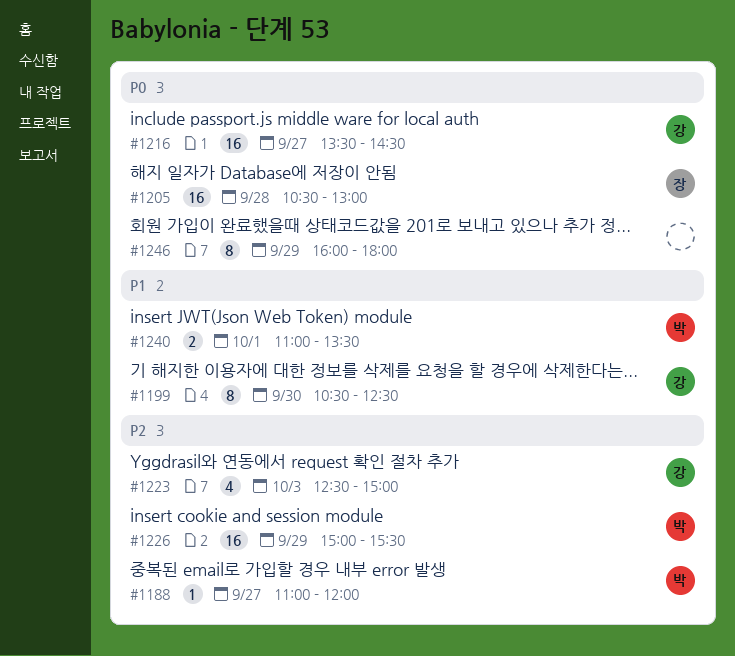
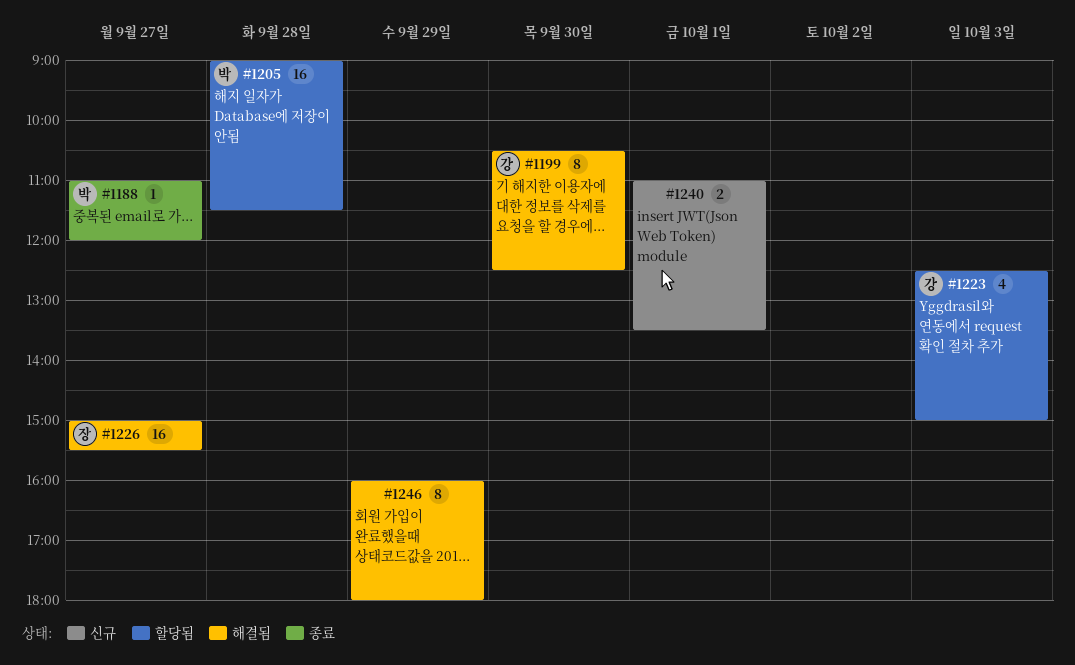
#1205, owner: 장 -> 박
#1205, begins: 10:30 -> 09:00
#1205, ends: 13:00 -> 11:30
#1216: present -> none
#1226, owner: 박 -> 장
#1226, day: Sep 29 -> Sep 27
#1240, owner: 박 -> none

